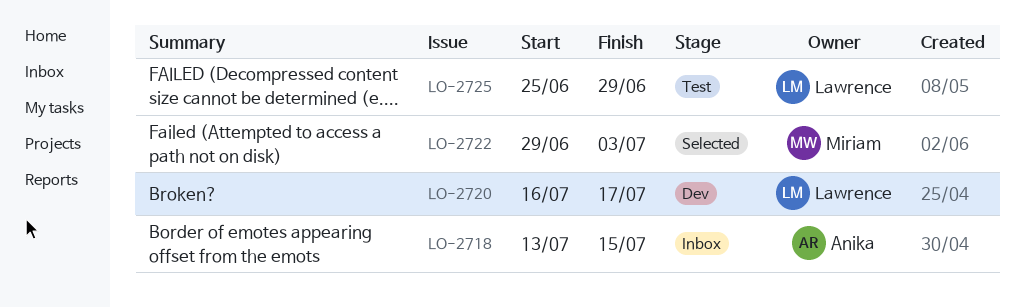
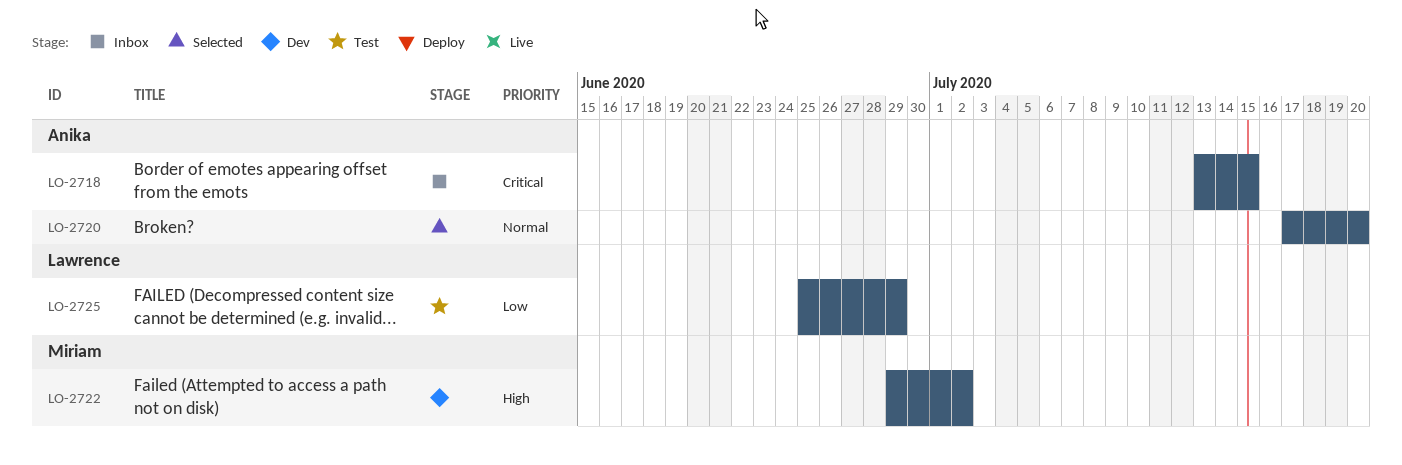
LO-2720, status: Dev -> Selected
LO-2720, owner: Lawrence -> Anika
LO-2720, start: Jul 16 -> Jul 17
LO-2720, due: Jul 17 -> Jul 20
LO-2722, status: Selected -> Dev
LO-2722, due: Jul 3 -> Jul 2

